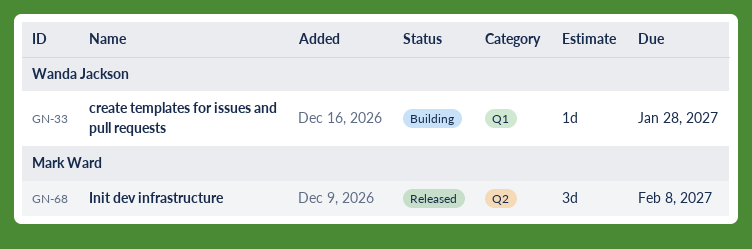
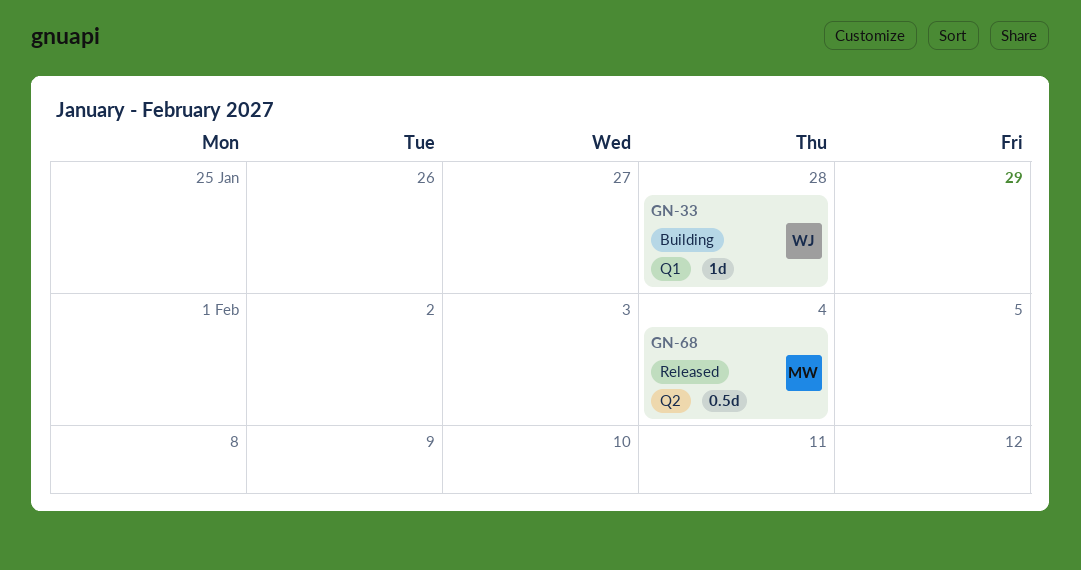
GN-68, estimate: 3d -> 0.5d
GN-68, due: Feb 8 -> Feb 4

